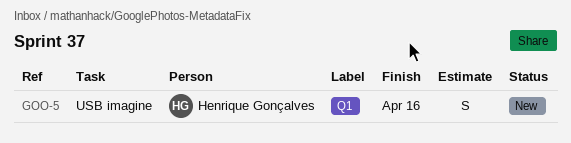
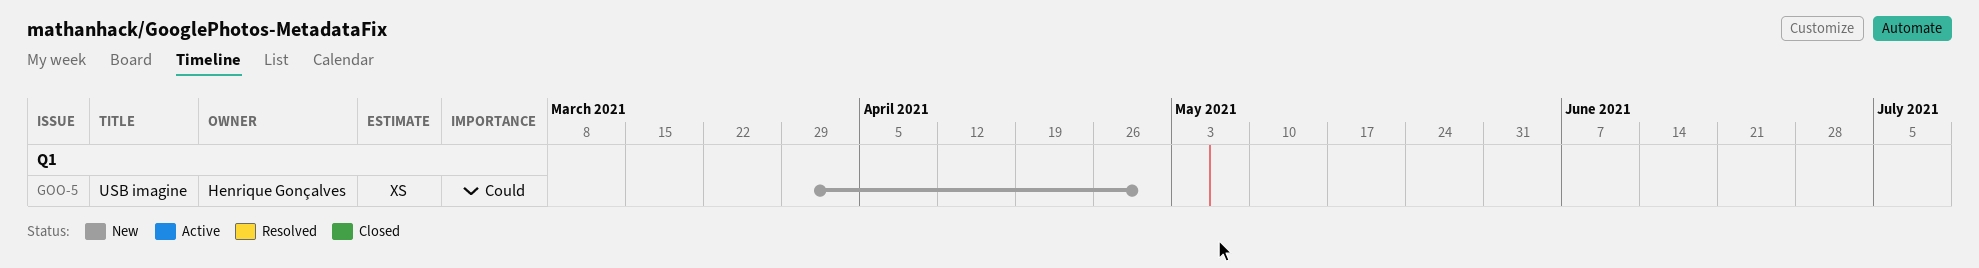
GOO-5, estimate: S -> XS
GOO-5, due: Apr 16 -> Apr 30

